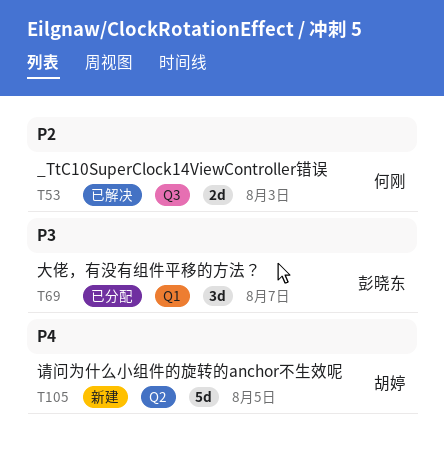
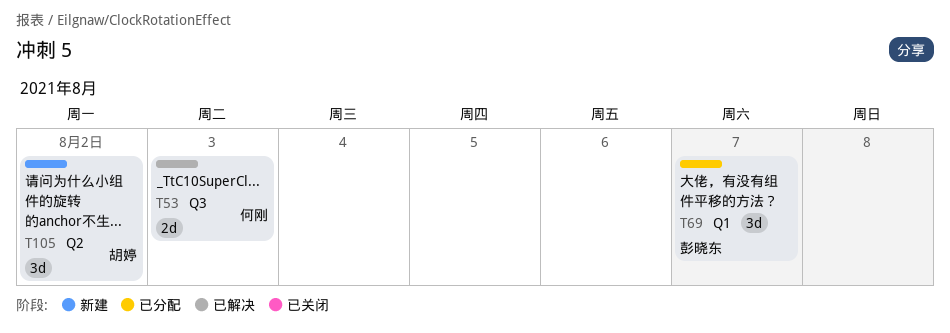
T105, estimate: 5d -> 3d
T105, due: Aug 5 -> Aug 2

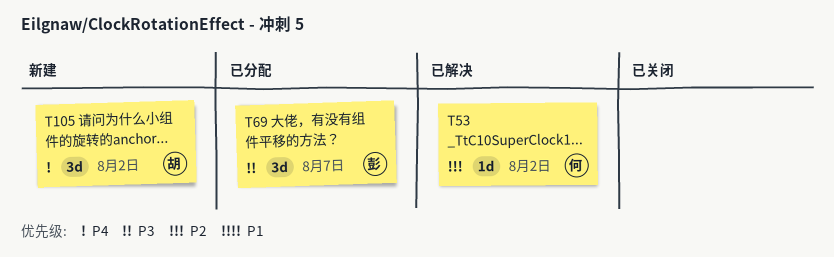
T53, estimate: 2d -> 1d
T53, due: Aug 3 -> Aug 2

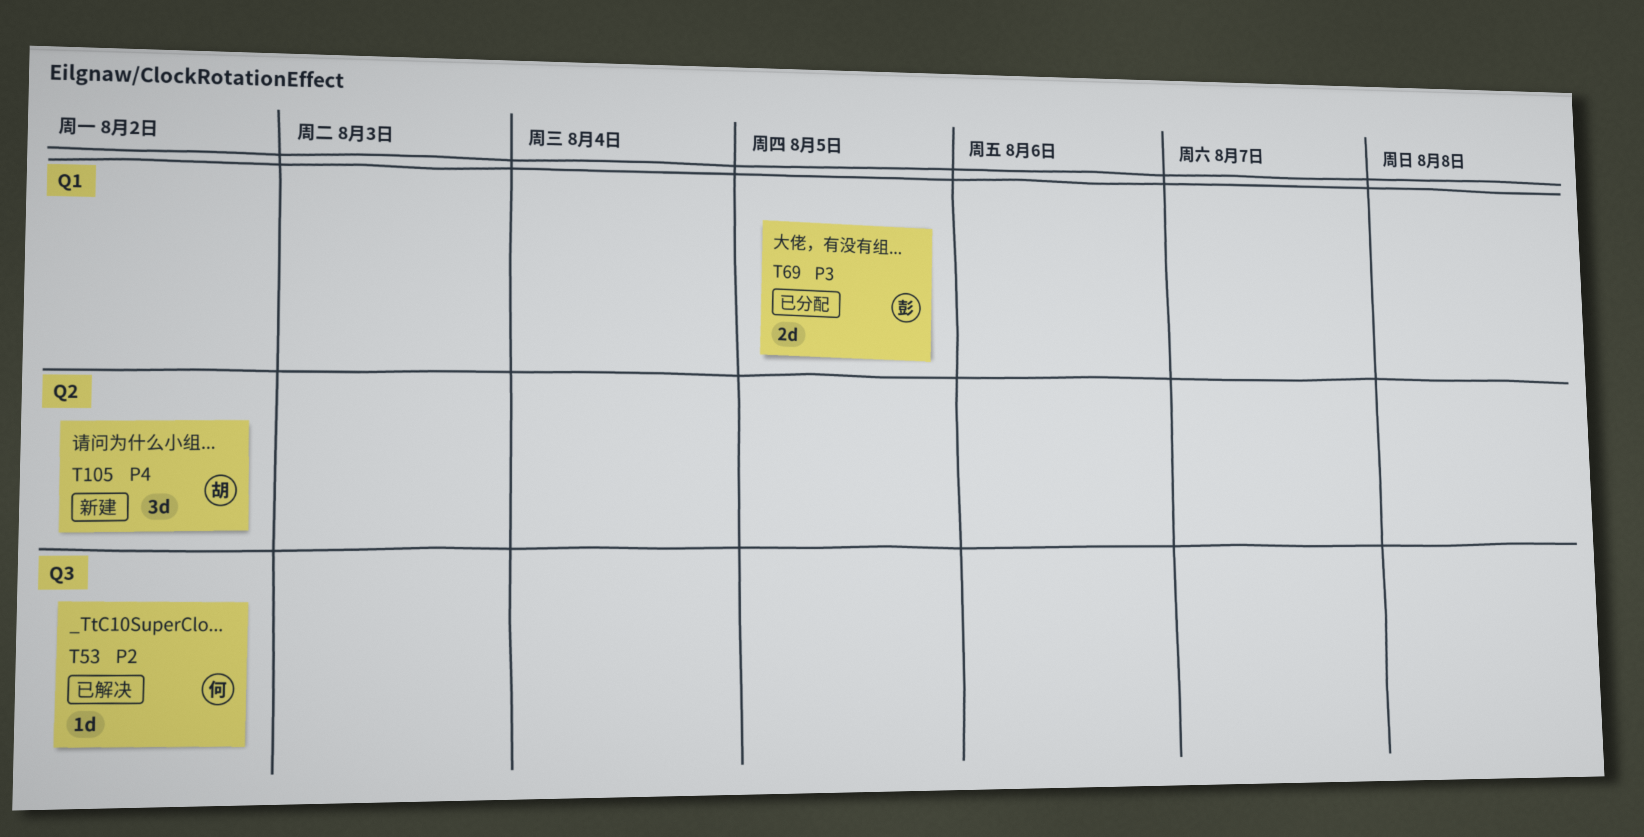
T69, estimate: 3d -> 2d
T69, due: Aug 7 -> Aug 5

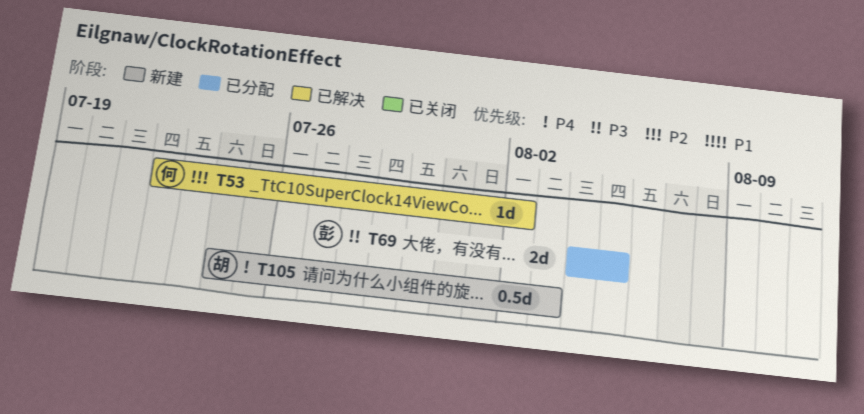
T105, estimate: 3d -> 0.5d
T105, due: Aug 2 -> Aug 3

